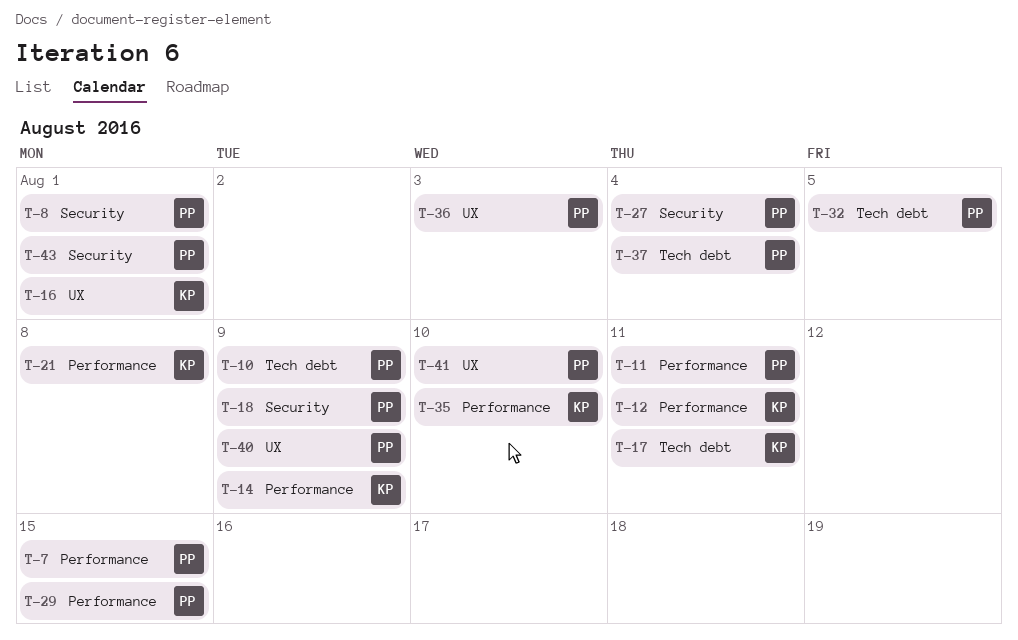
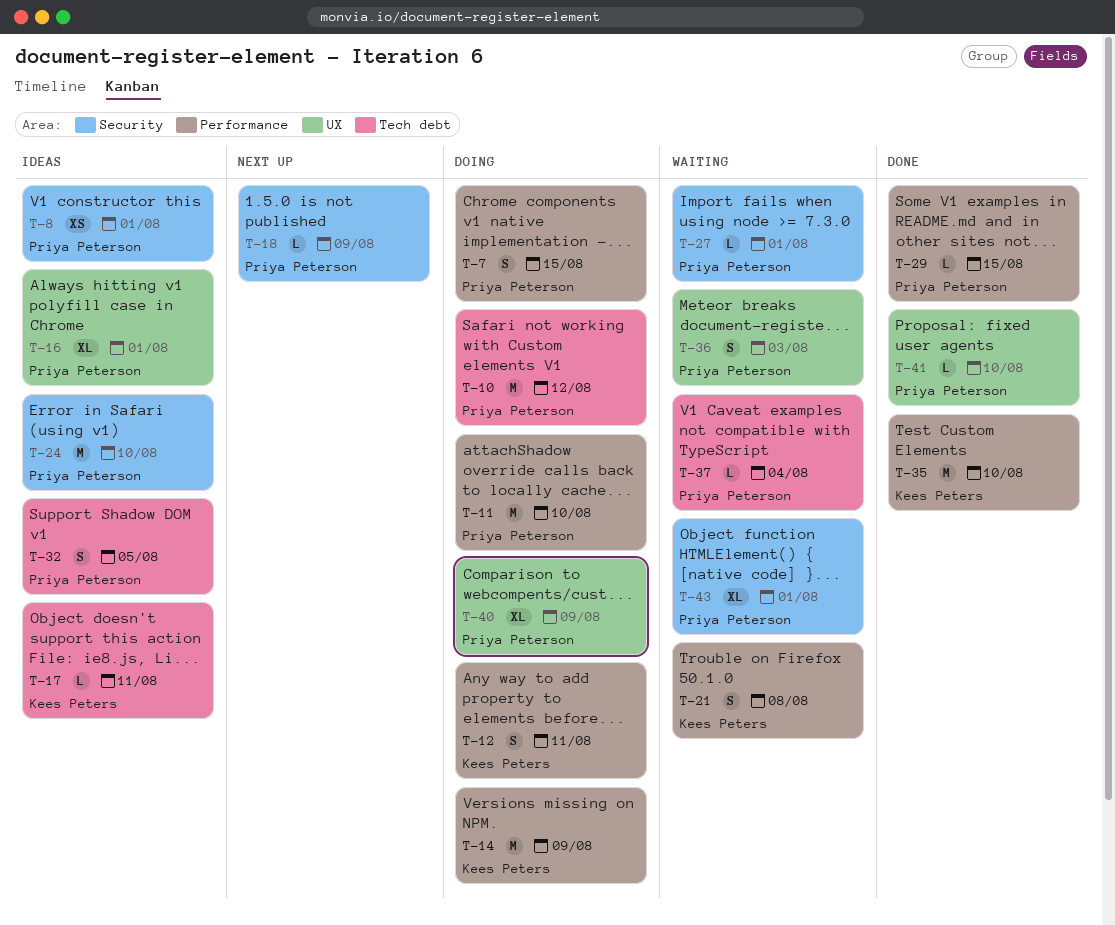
T-10, due: Aug 9 -> Aug 12
T-11, due: Aug 11 -> Aug 10
T-16, owner: Kees Peters -> Priya Peterson
T-24: none -> present
T-27, due: Aug 4 -> Aug 1

